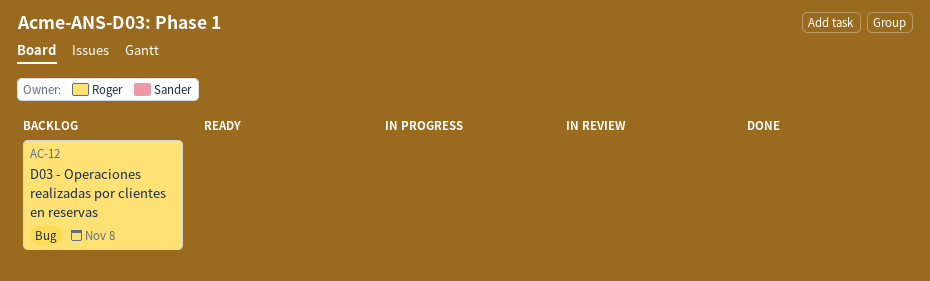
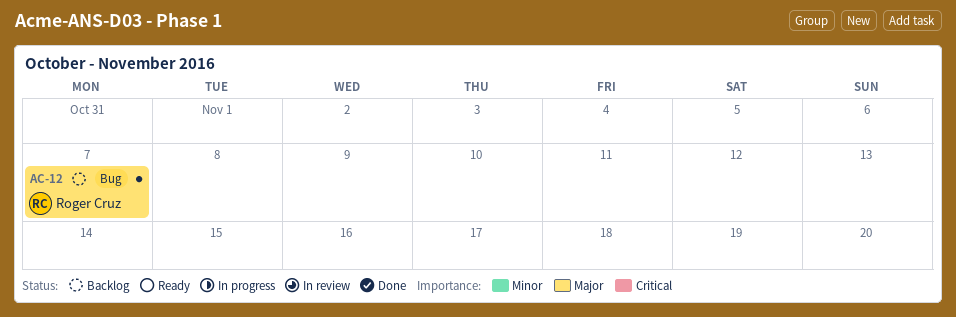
AC-12, due: Nov 8 -> Nov 7

